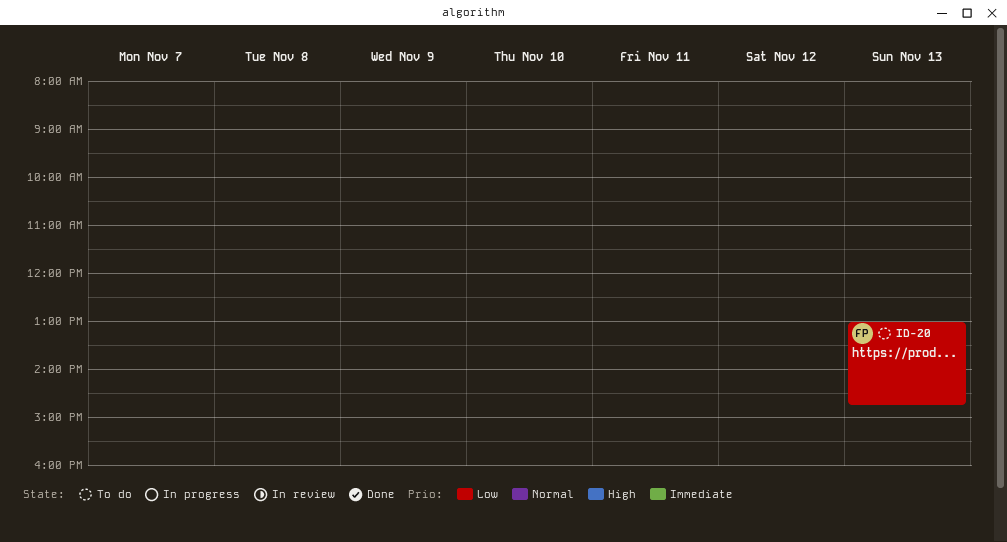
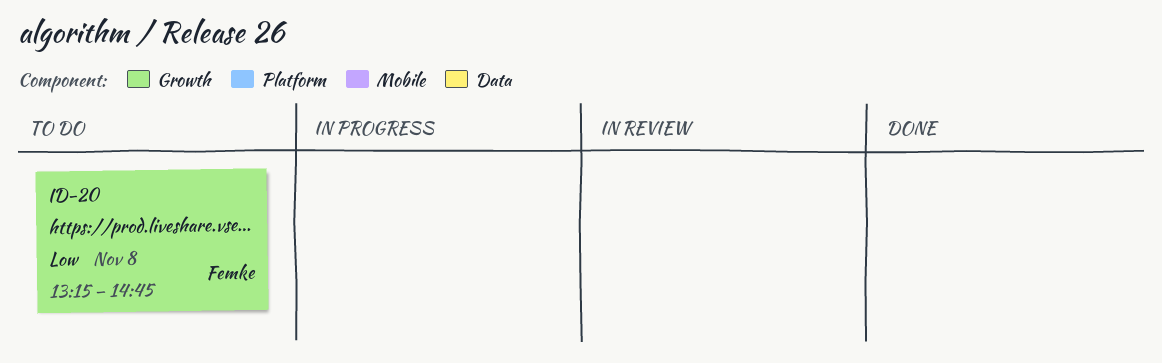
ID-20, day: Nov 13 -> Nov 8
ID-20, begins: 13:00 -> 13:15

